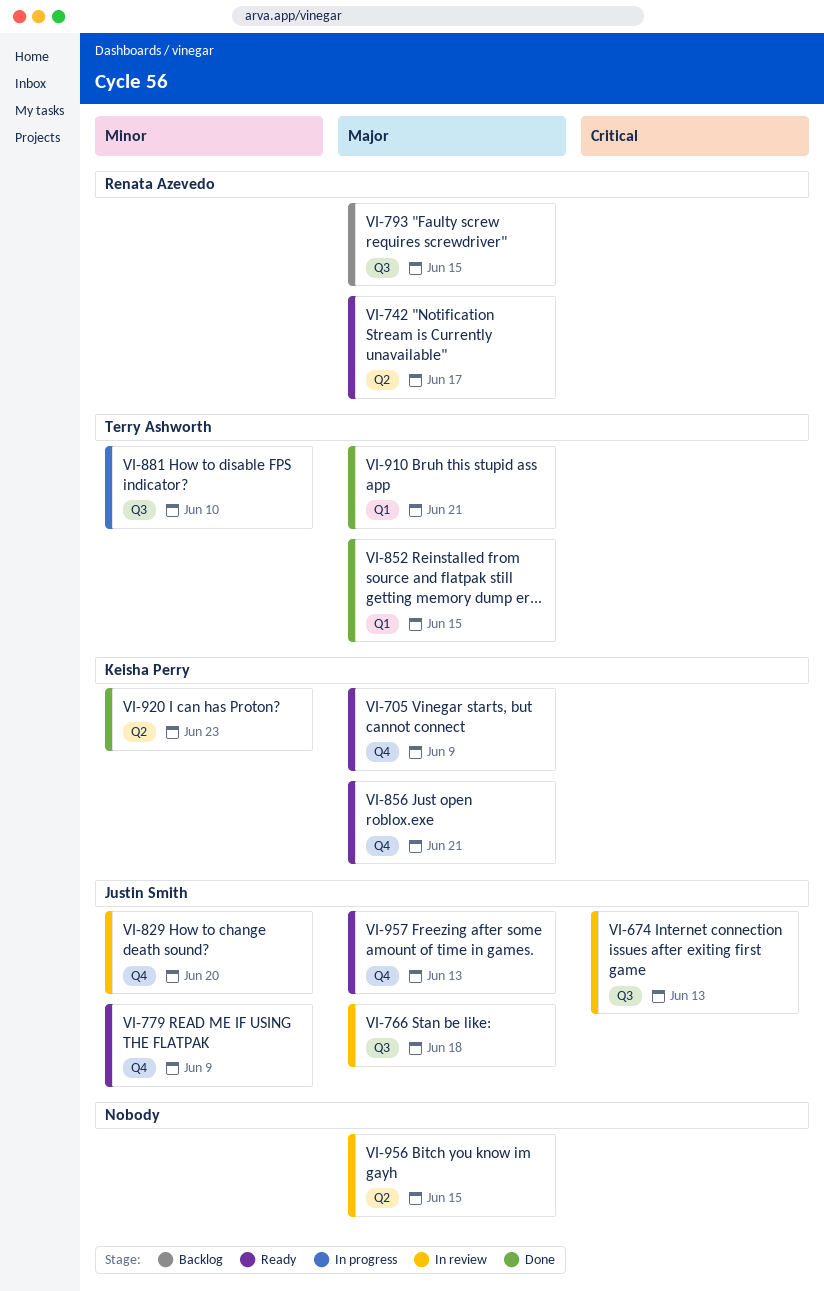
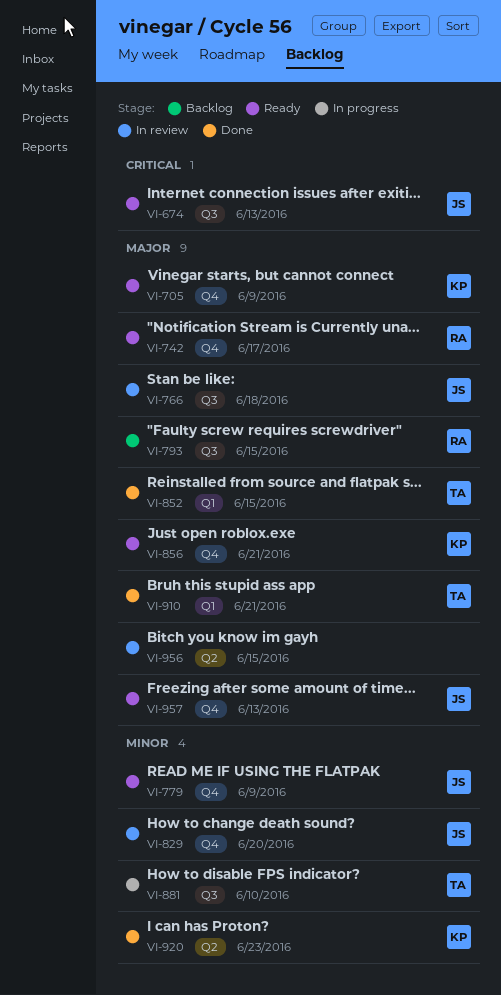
VI-674, status: In review -> Ready
VI-742, label: Q2 -> Q4

